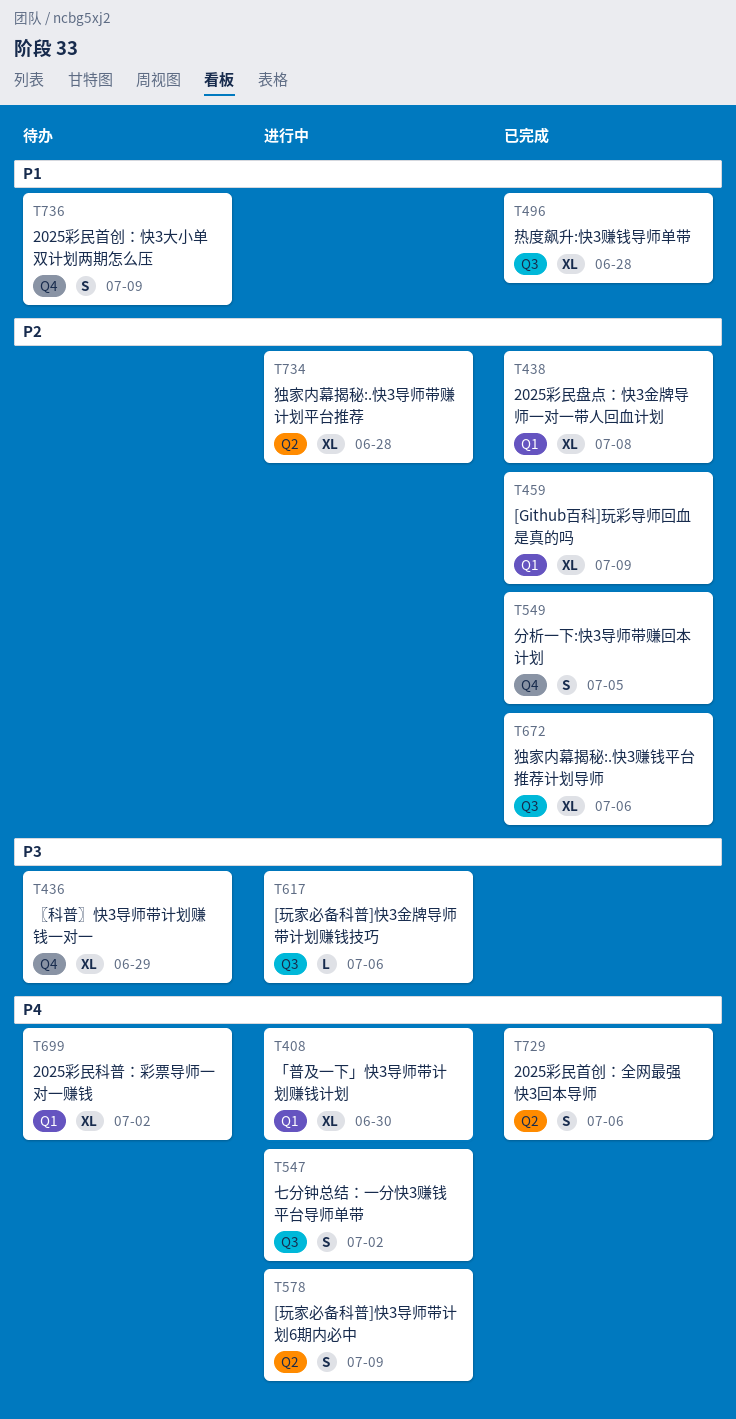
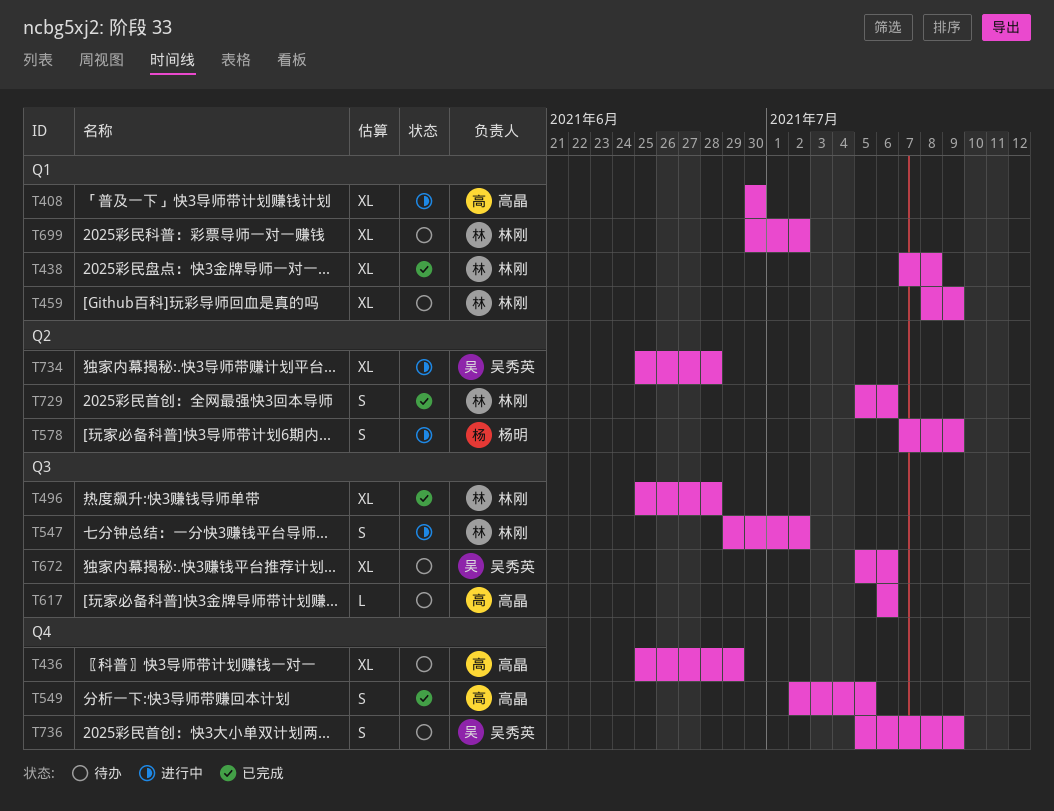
T459, status: 已完成 -> 待办
T617, status: 进行中 -> 待办
T672, status: 已完成 -> 待办

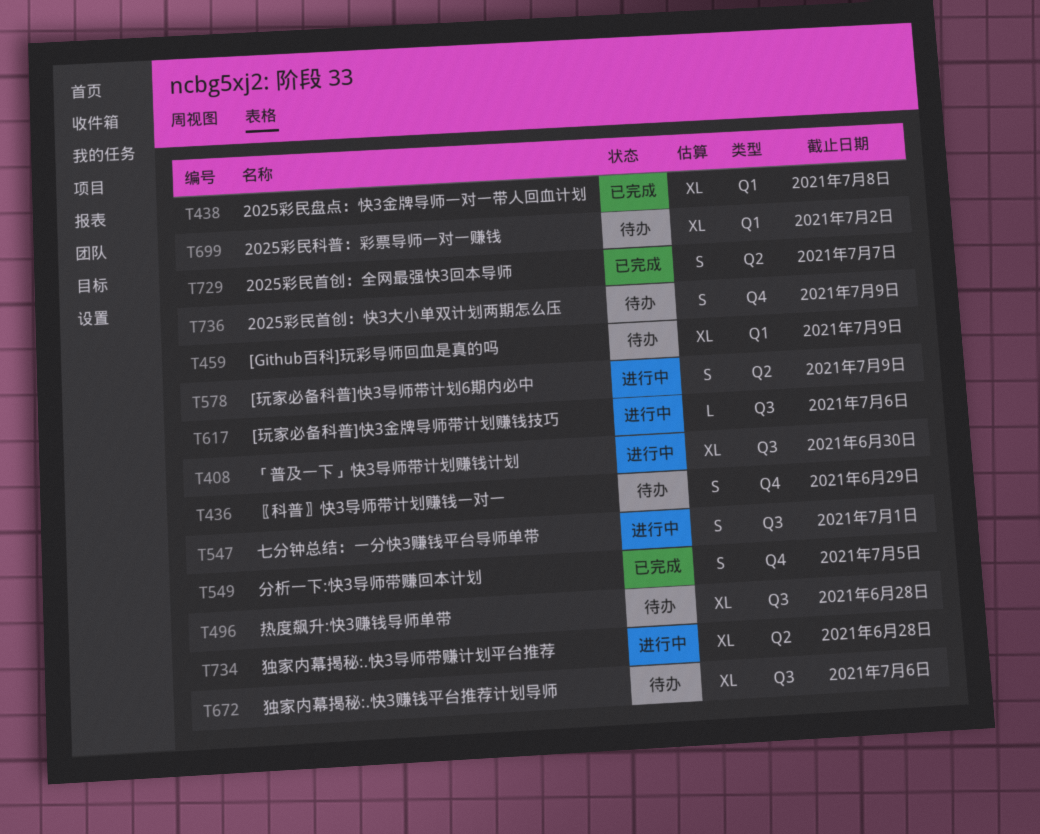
T408, label: Q1 -> Q3
T436, estimate: XL -> S
T496, status: 已完成 -> 待办
T547, due: Jul 2 -> Jul 1
T617, status: 待办 -> 进行中
T729, due: Jul 6 -> Jul 7

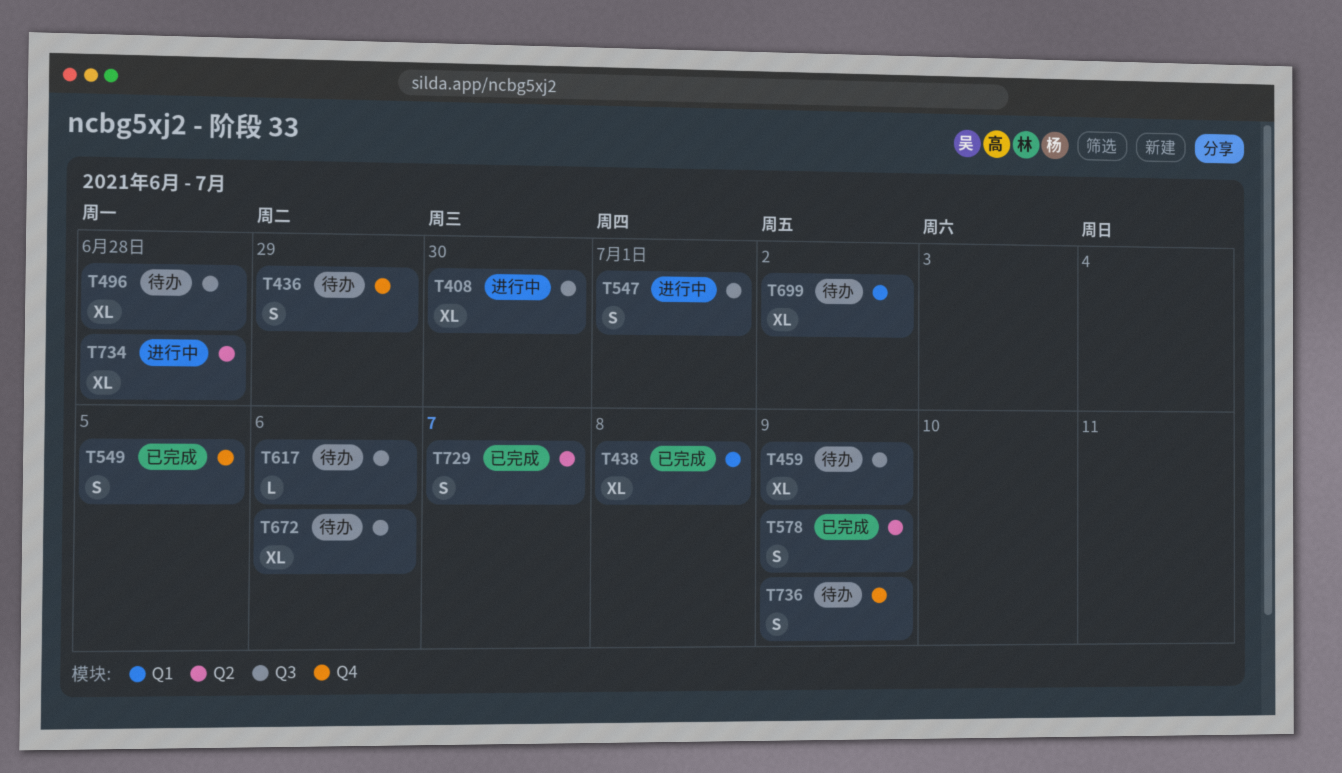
T459, label: Q1 -> Q3
T578, status: 进行中 -> 已完成
T617, status: 进行中 -> 待办

